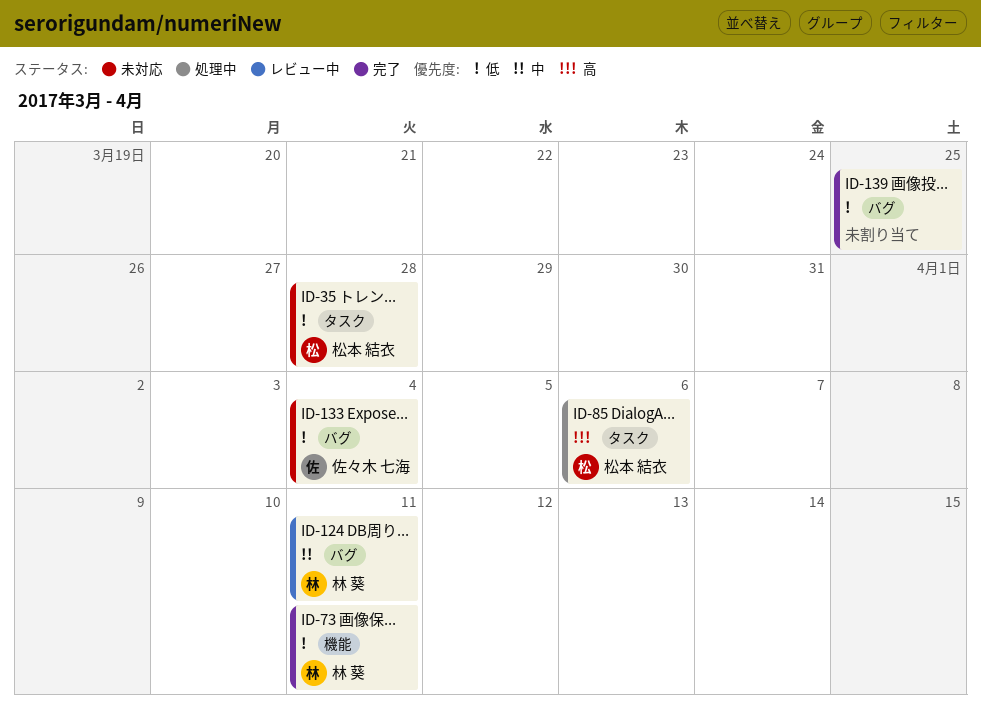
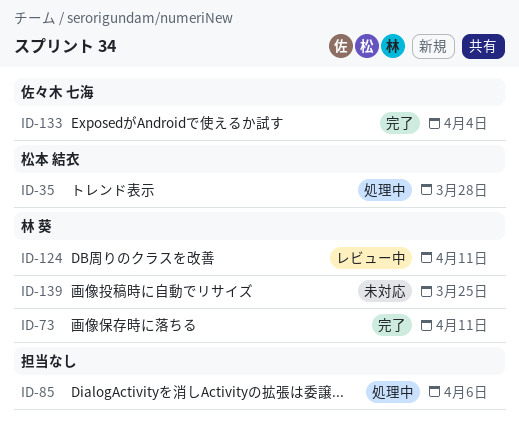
ID-35, status: 未対応 -> 処理中
ID-85, owner: 松本 結衣 -> none
ID-133, status: 未対応 -> 完了
ID-139, status: 完了 -> 未対応
ID-139, owner: none -> 林 葵

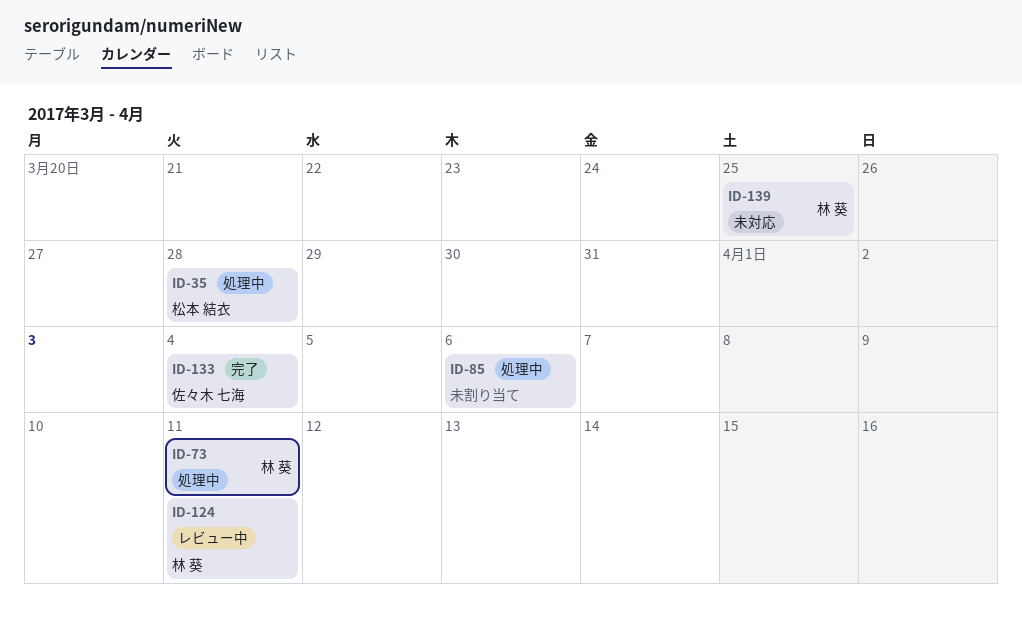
ID-73, status: 完了 -> 処理中

